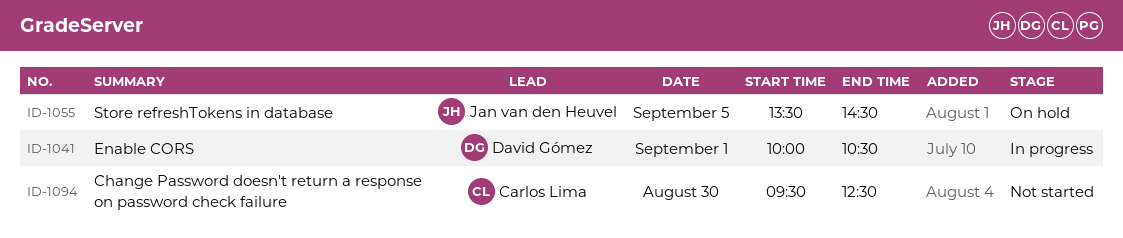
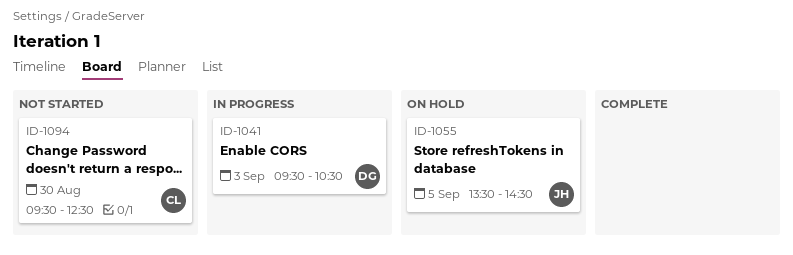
ID-1041, day: Sep 1 -> Sep 3
ID-1041, begins: 10:00 -> 09:30

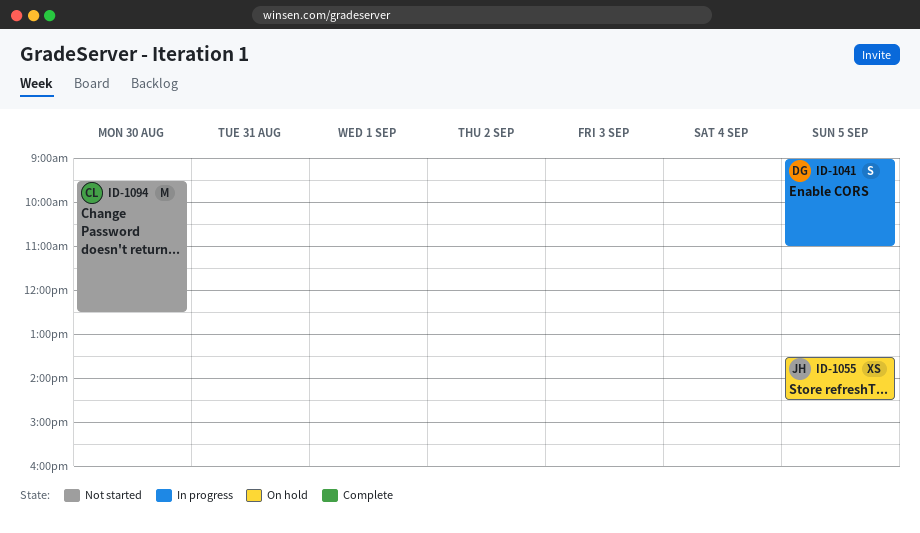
ID-1041, day: Sep 3 -> Sep 5
ID-1041, begins: 09:30 -> 09:00
ID-1041, ends: 10:30 -> 11:00

